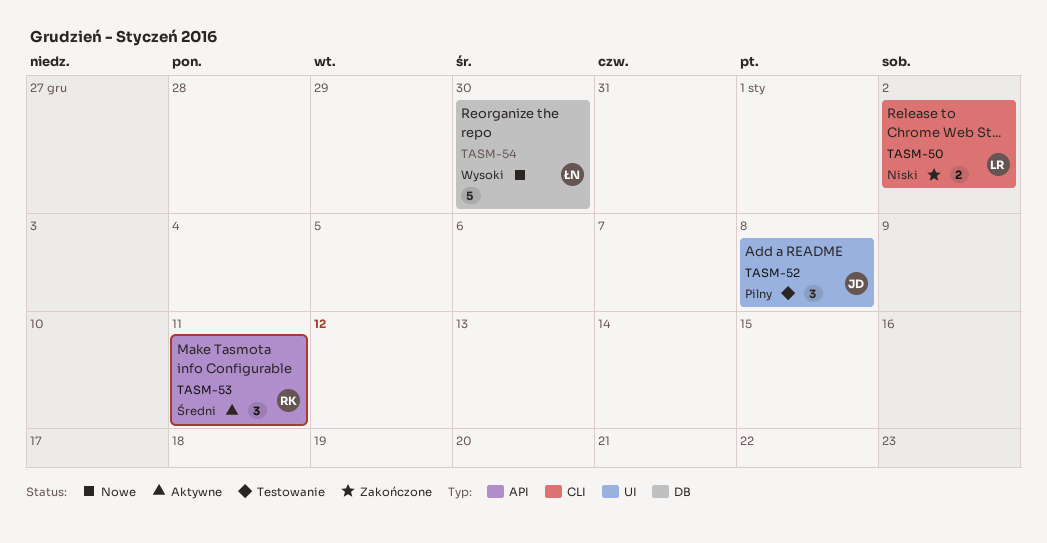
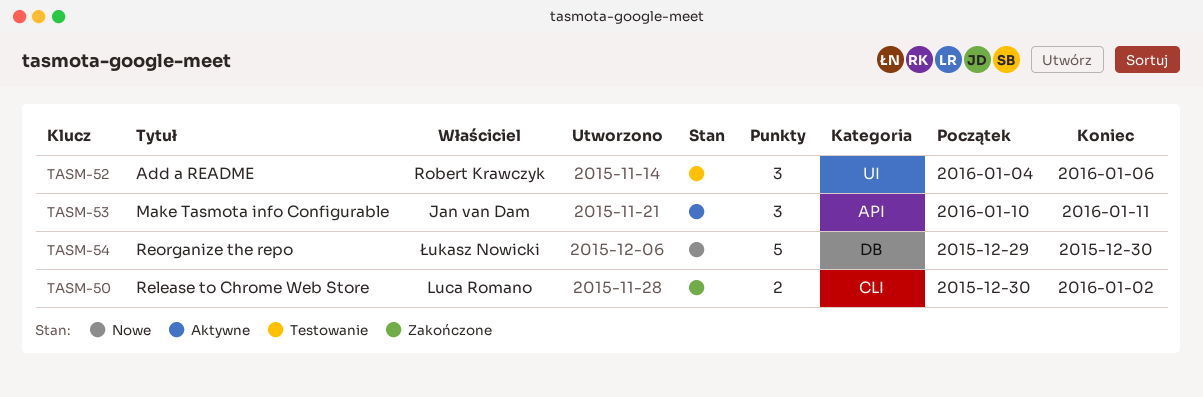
TASM-52, owner: Jan van Dam -> Robert Krawczyk
TASM-52, due: Jan 8 -> Jan 6
TASM-53, owner: Robert Krawczyk -> Jan van Dam

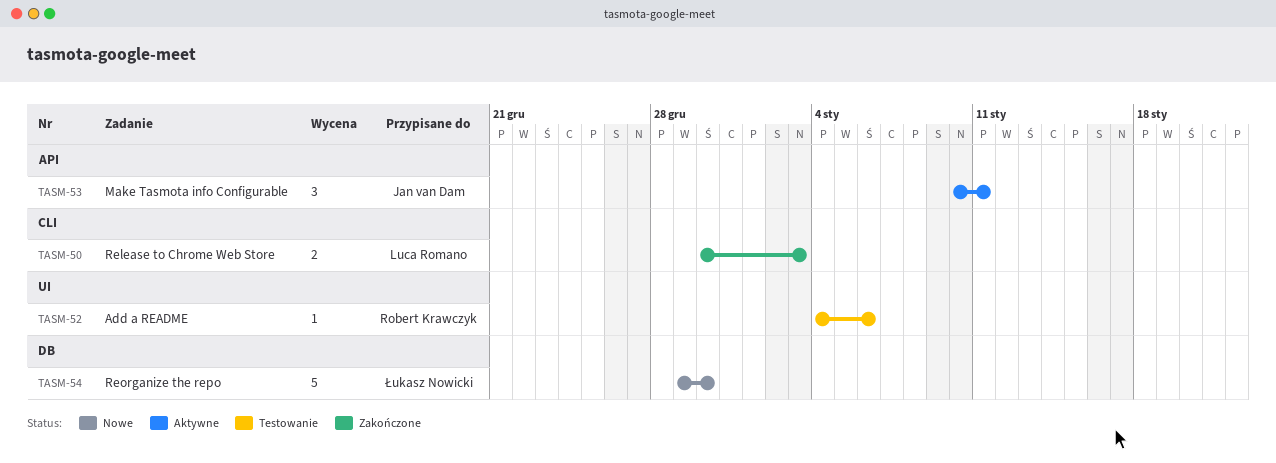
TASM-50, due: Jan 2 -> Jan 3
TASM-52, estimate: 3 -> 1

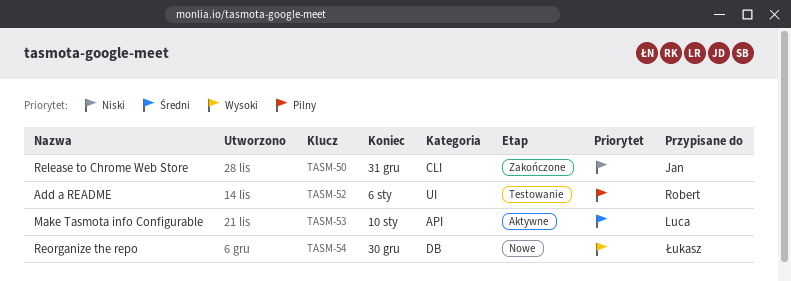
TASM-50, owner: Luca Romano -> Jan van Dam
TASM-50, due: Jan 3 -> Dec 31
TASM-53, owner: Jan van Dam -> Luca Romano
TASM-53, due: Jan 11 -> Jan 10

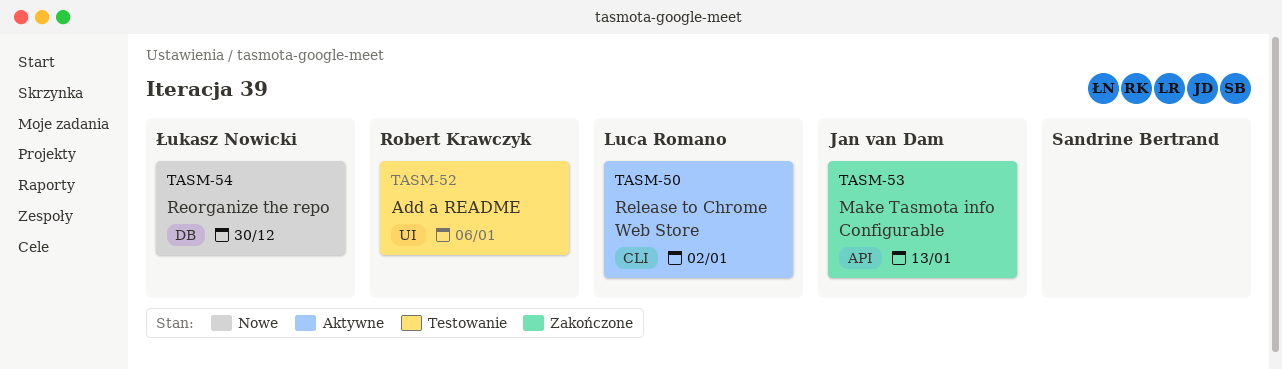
TASM-50, status: Zakończone -> Aktywne
TASM-50, owner: Jan van Dam -> Luca Romano
TASM-50, due: Dec 31 -> Jan 2
TASM-53, status: Aktywne -> Zakończone
TASM-53, owner: Luca Romano -> Jan van Dam
TASM-53, due: Jan 10 -> Jan 13

